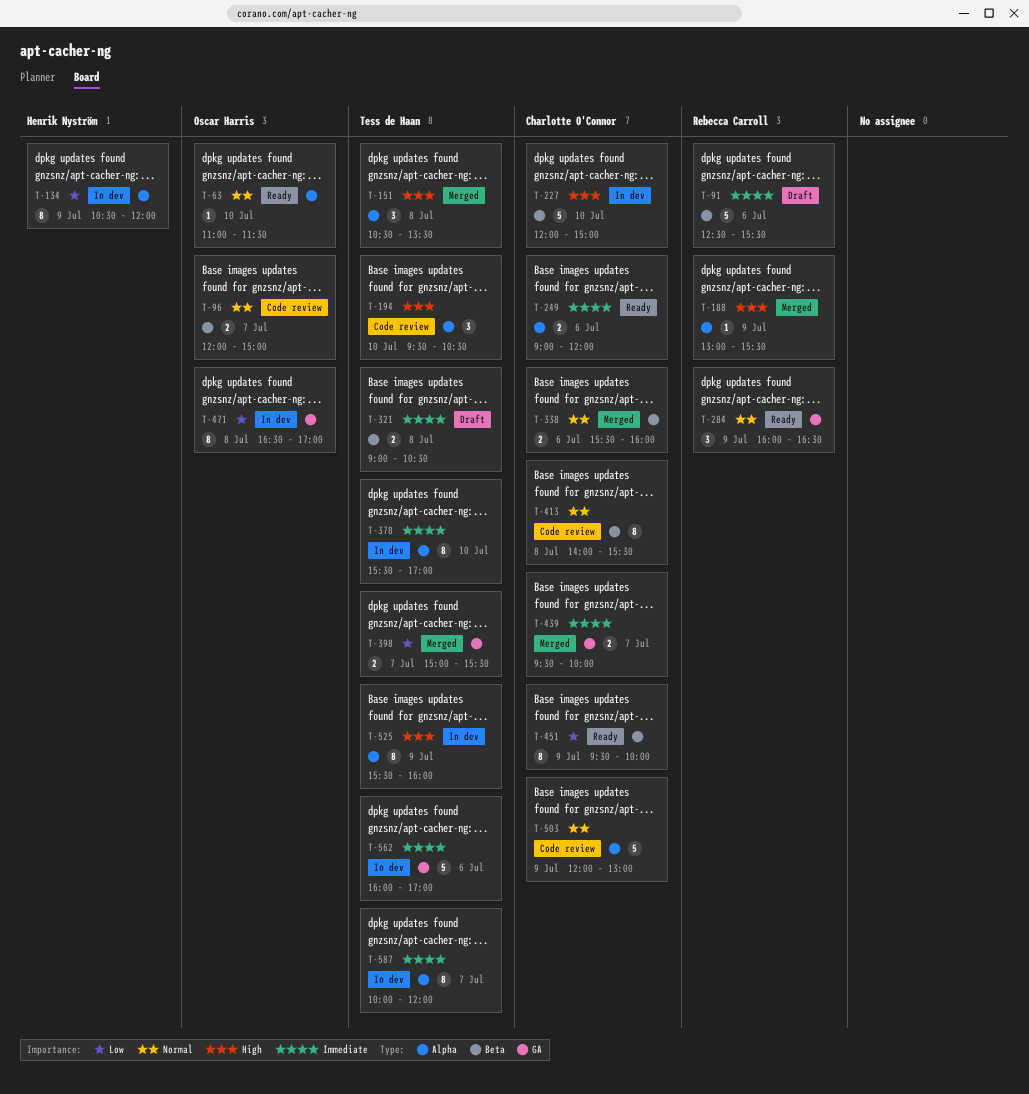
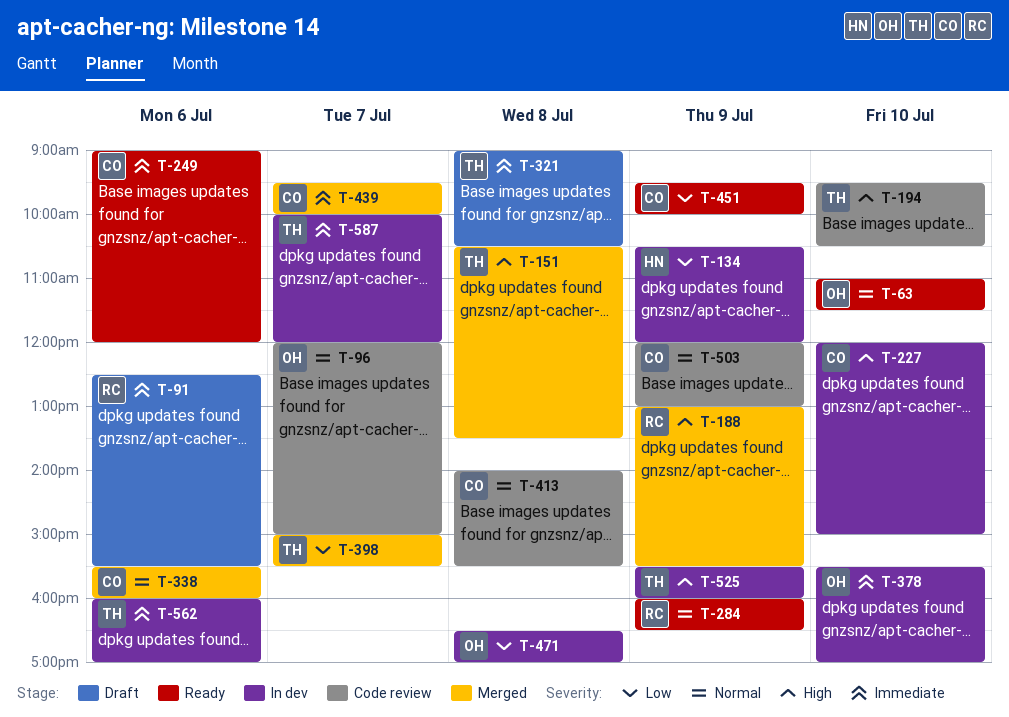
T-378, owner: Tess de Haan -> Oscar Harris

